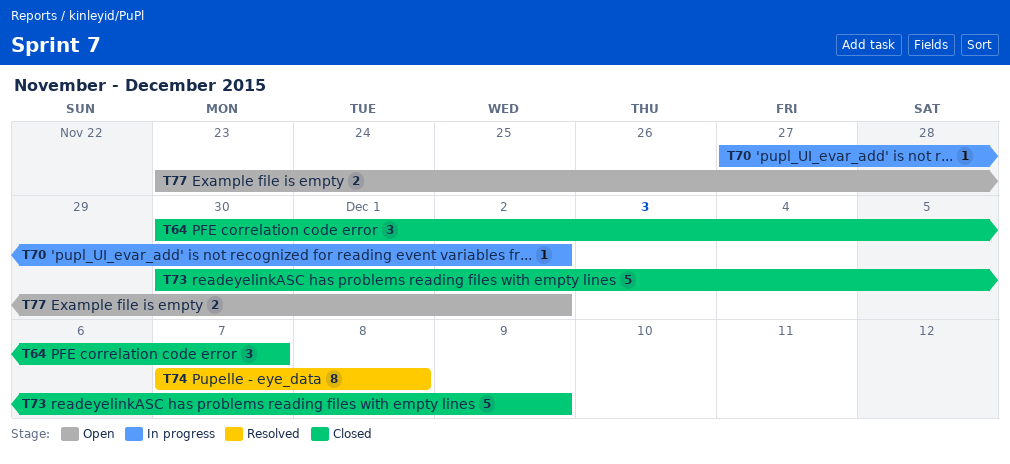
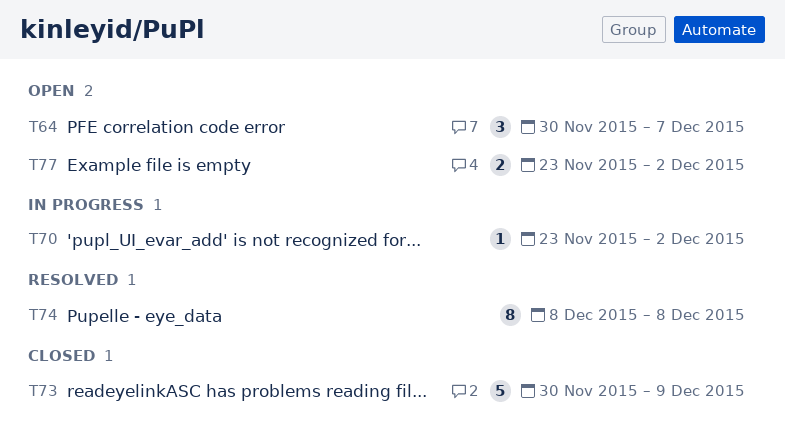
T64, status: Closed -> Open
T70, start: Nov 27 -> Nov 23
T74, start: Dec 7 -> Dec 8

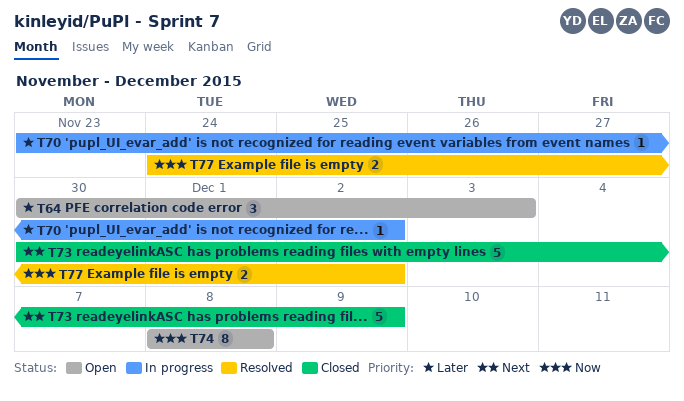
T64, due: Dec 7 -> Dec 3
T74, status: Resolved -> Open
T77, status: Open -> Resolved
T77, start: Nov 23 -> Nov 24

